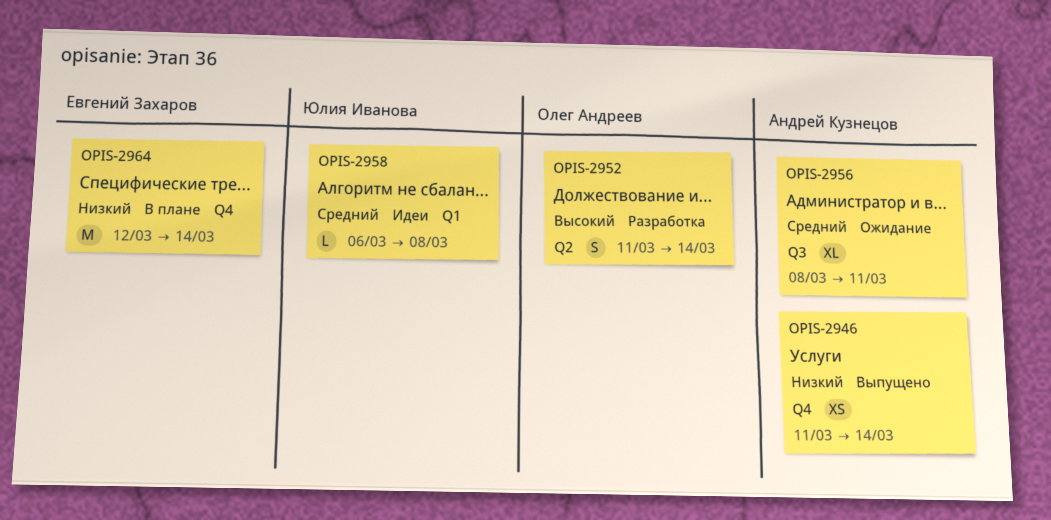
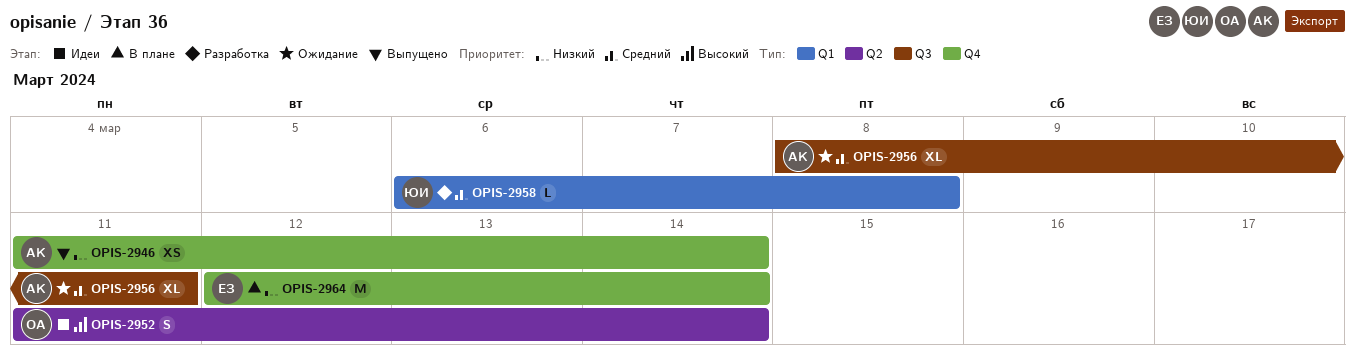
OPIS-2952, status: Разработка -> Идеи
OPIS-2958, status: Идеи -> Разработка

